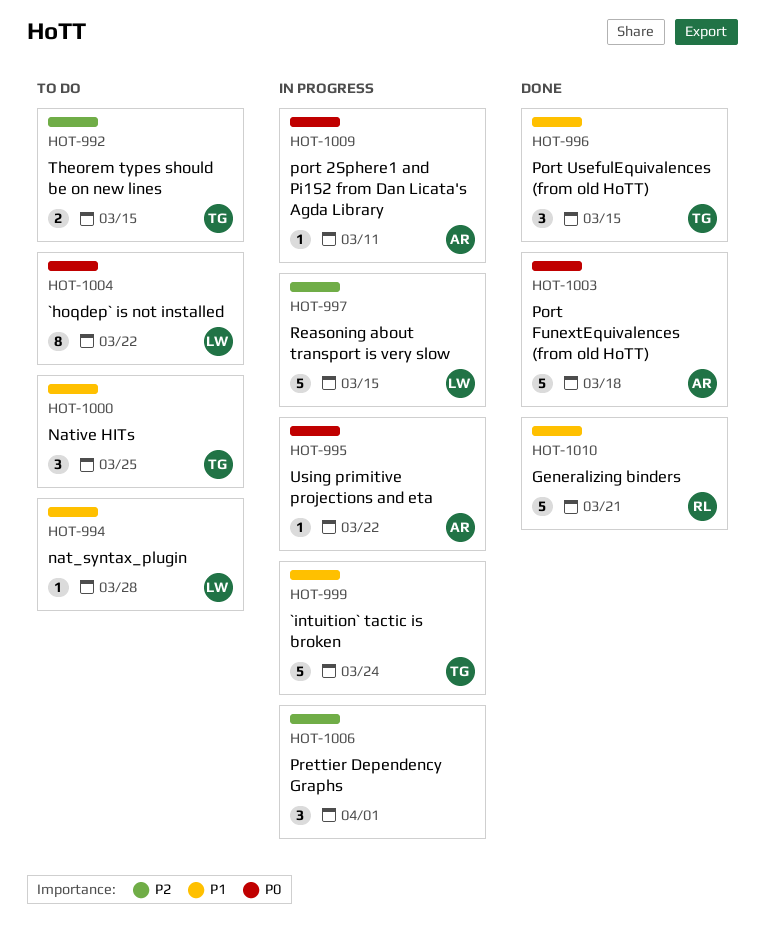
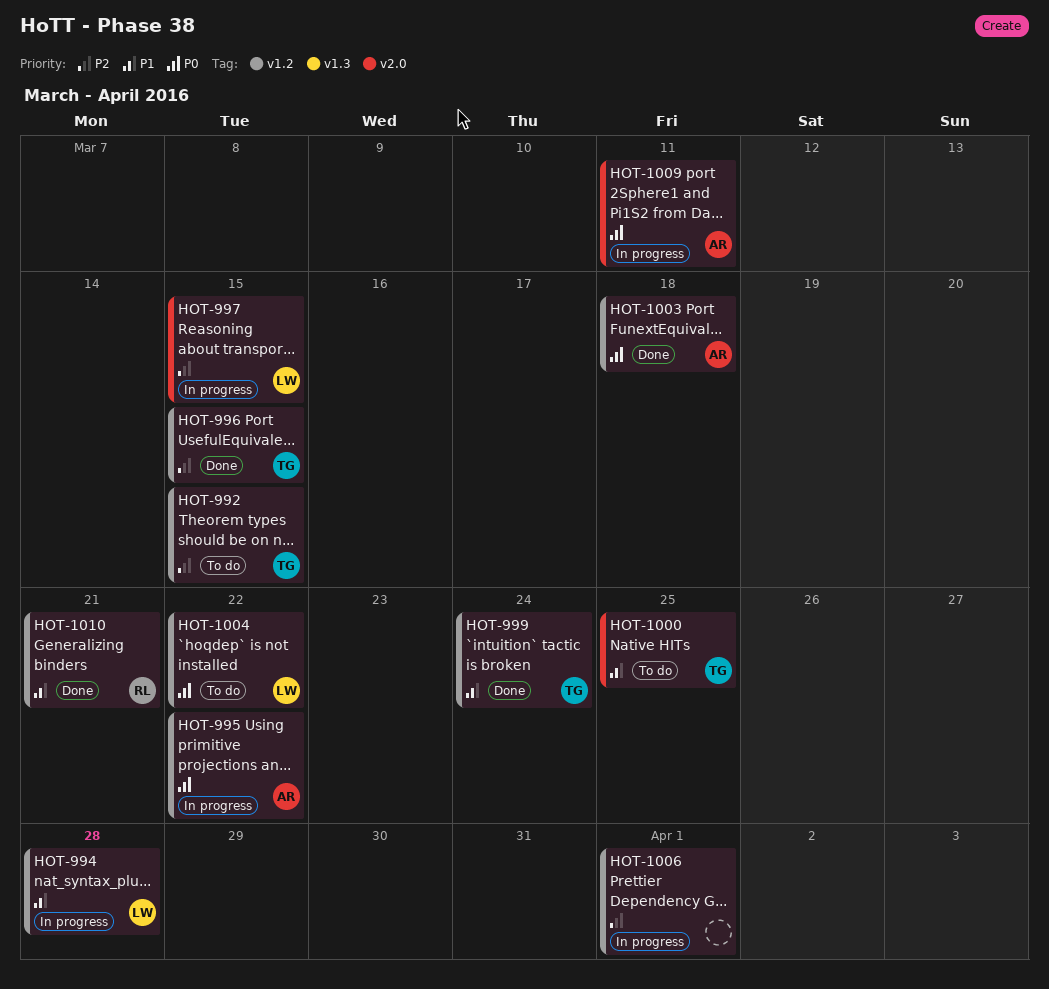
HOT-994, status: To do -> In progress
HOT-996, priority: P1 -> P2
HOT-999, status: In progress -> Done

